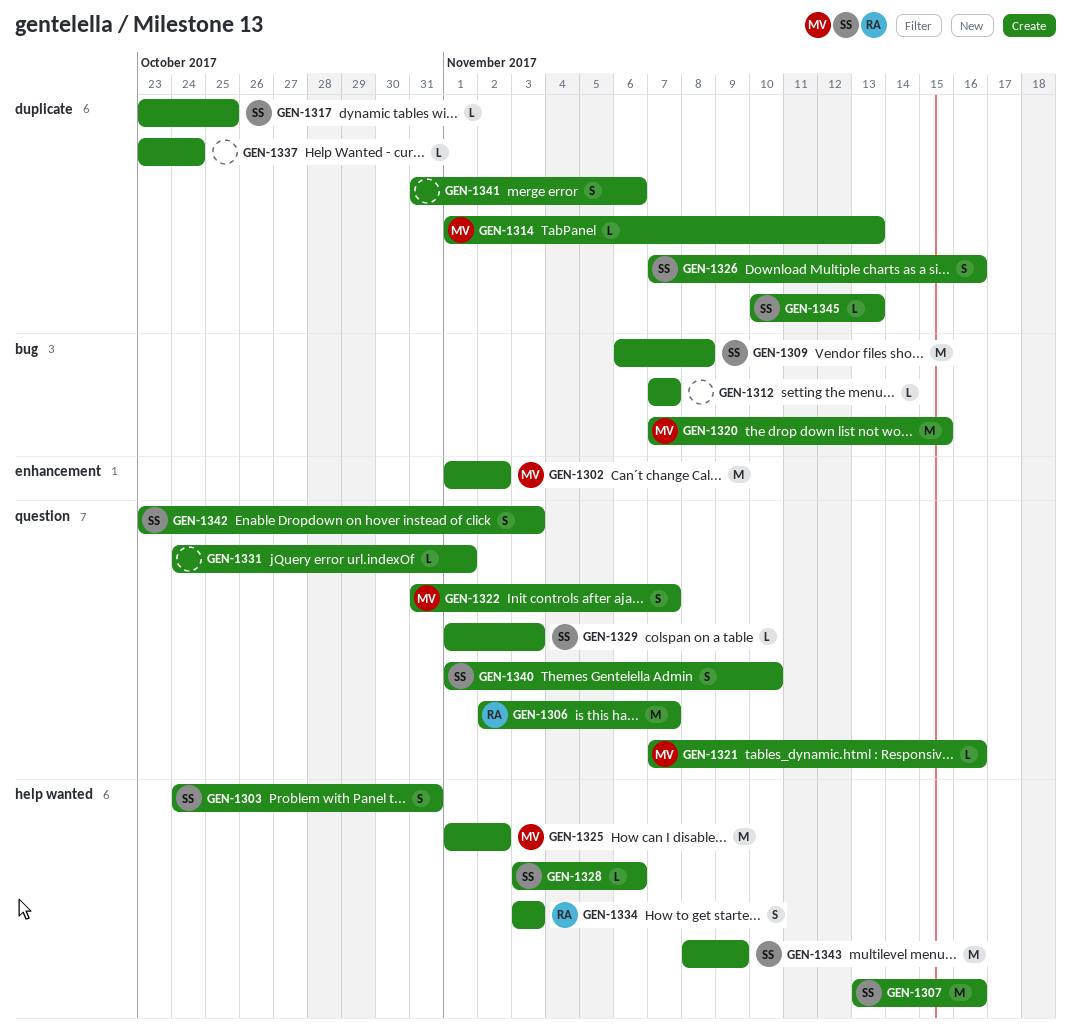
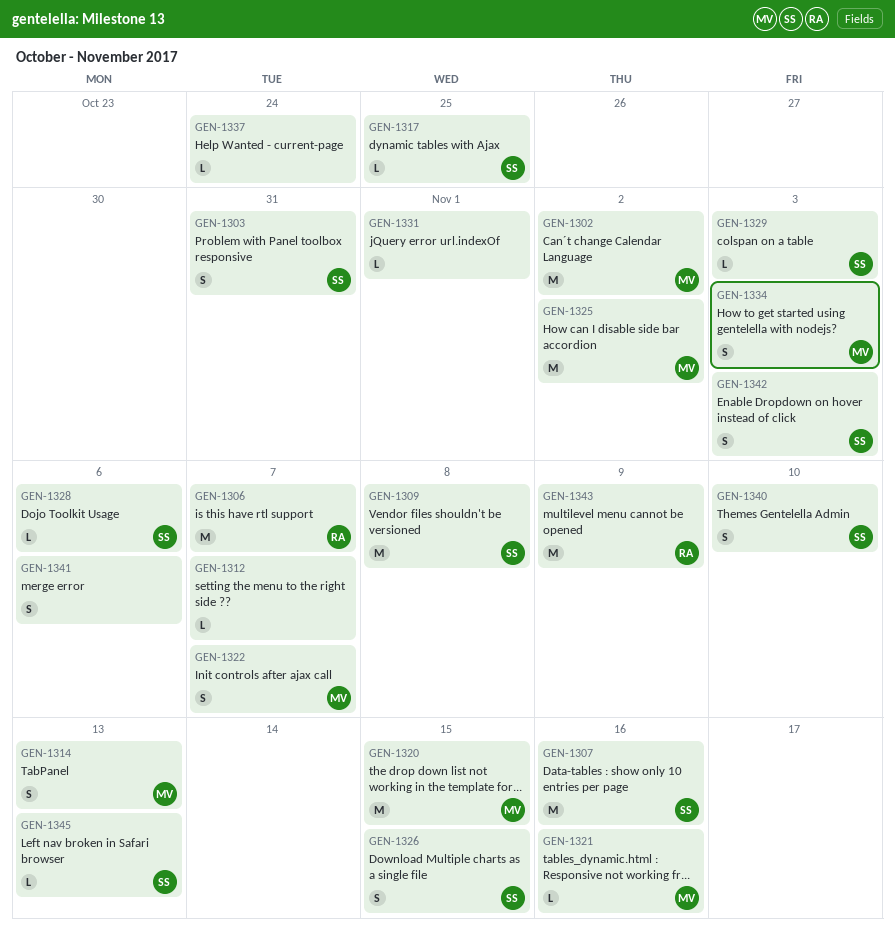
GEN-1314, estimate: L -> S
GEN-1326, due: Nov 16 -> Nov 15
GEN-1334, owner: RA -> MV
GEN-1343, owner: SS -> RA

